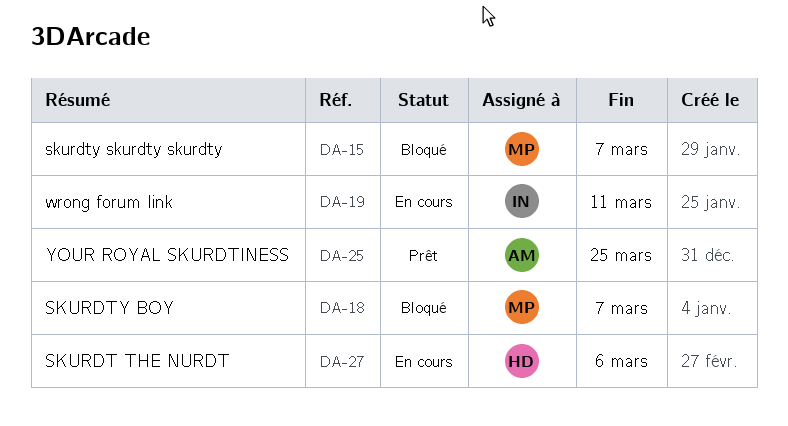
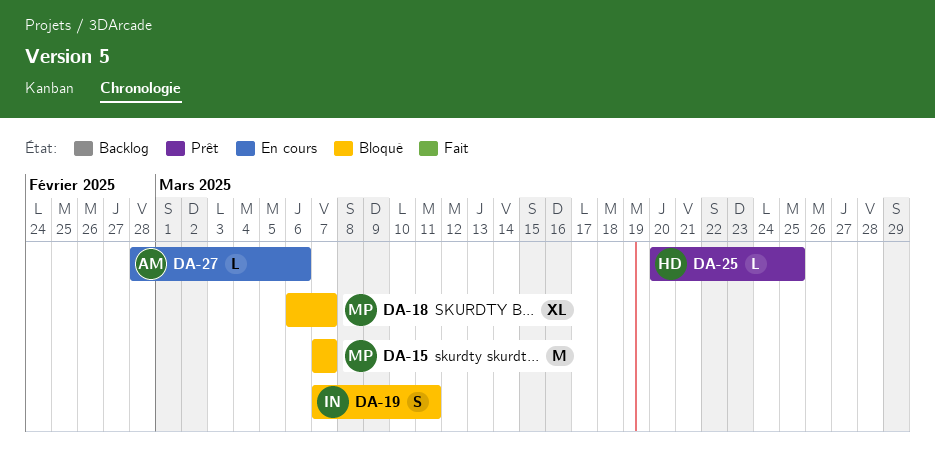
DA-19, status: En cours -> Bloqué
DA-25, owner: AM -> HD
DA-27, owner: HD -> AM

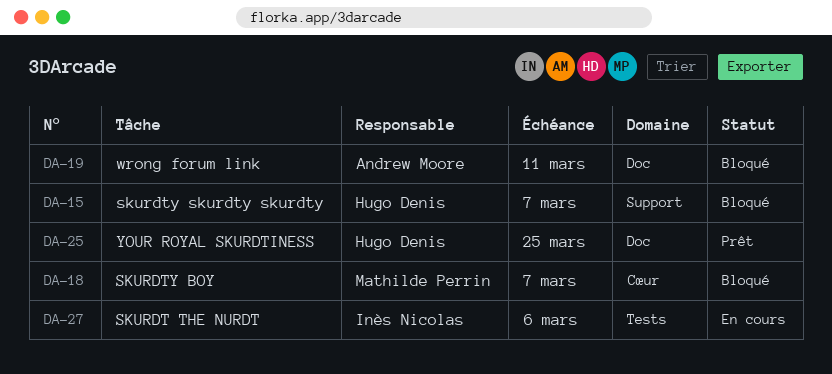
DA-15, owner: Mathilde Perrin -> Hugo Denis
DA-19, owner: Inès Nicolas -> Andrew Moore
DA-27, owner: Andrew Moore -> Inès Nicolas

